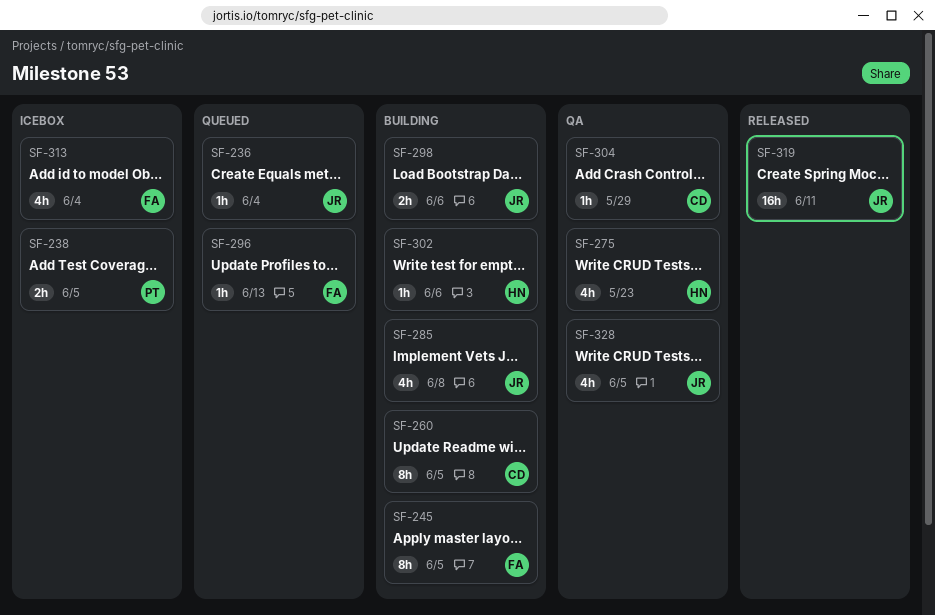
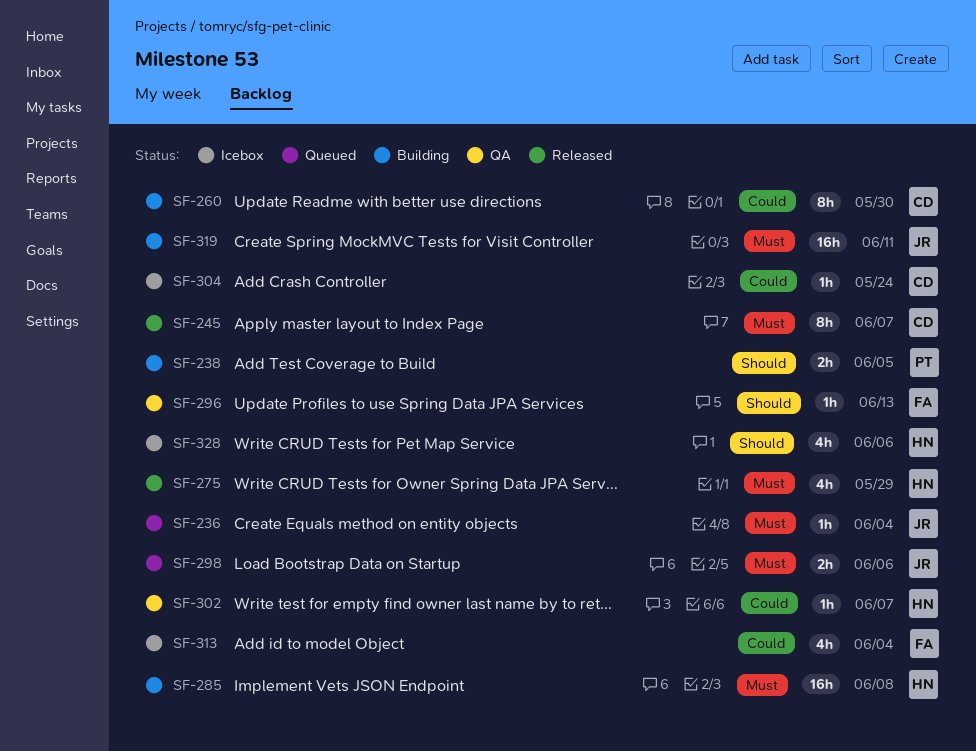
SF-238, status: Icebox -> Building
SF-245, status: Building -> Released
SF-245, owner: FA -> CD
SF-245, due: Jun 5 -> Jun 7
SF-260, due: Jun 5 -> May 30
SF-275, status: QA -> Released
SF-275, due: May 23 -> May 29
SF-285, owner: JR -> HN
SF-285, estimate: 4h -> 16h
SF-296, status: Queued -> QA
SF-298, status: Building -> Queued
SF-302, status: Building -> QA
SF-302, due: Jun 6 -> Jun 7
SF-304, status: QA -> Icebox
SF-304, due: May 29 -> May 24
SF-319, status: Released -> Building
SF-328, status: QA -> Icebox
SF-328, owner: JR -> HN
SF-328, due: Jun 5 -> Jun 6

